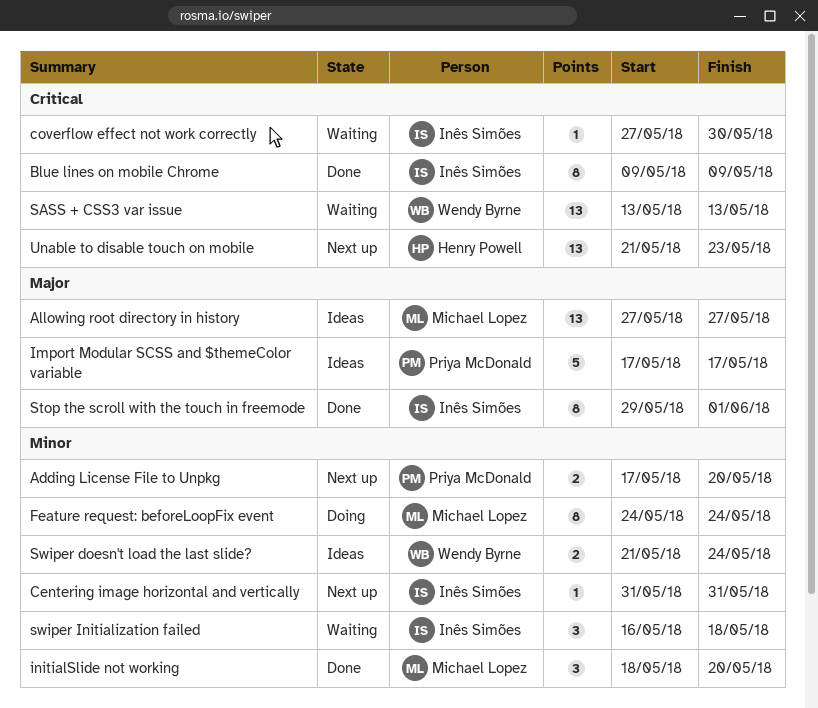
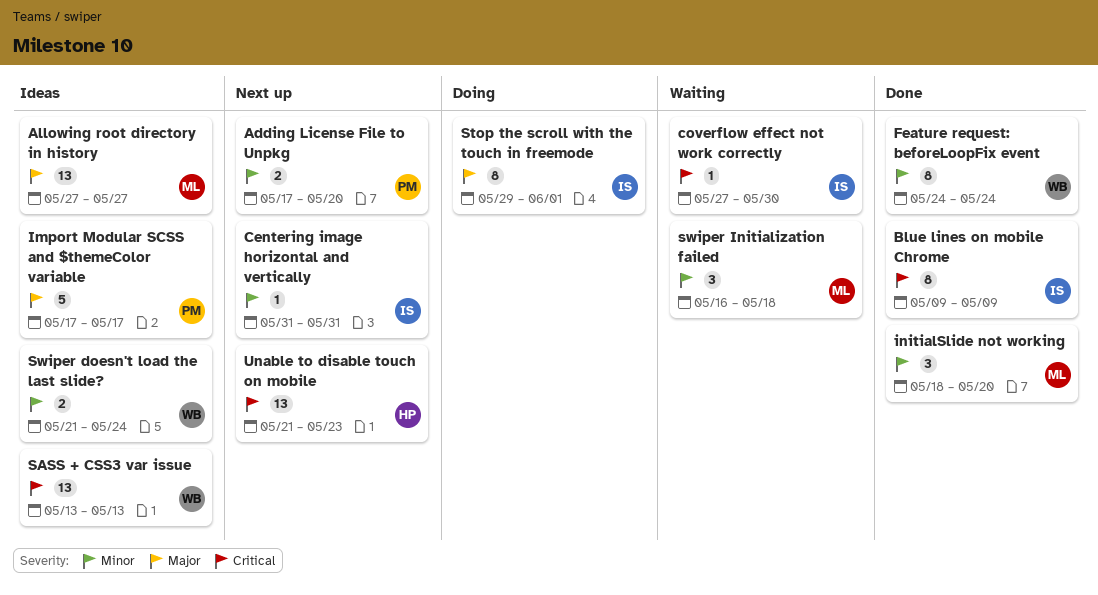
Feature request: beforeLoopFix event, status: Doing -> Done
Feature request: beforeLoopFix event, owner: Michael Lopez -> Wendy Byrne
SASS + CSS3 var issue, status: Waiting -> Ideas
Stop the scroll with the touch in freemode, status: Done -> Doing
swiper Initialization failed, owner: Inês Simões -> Michael Lopez

